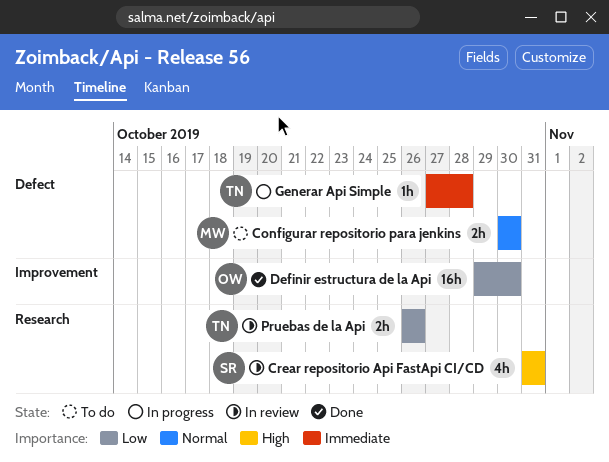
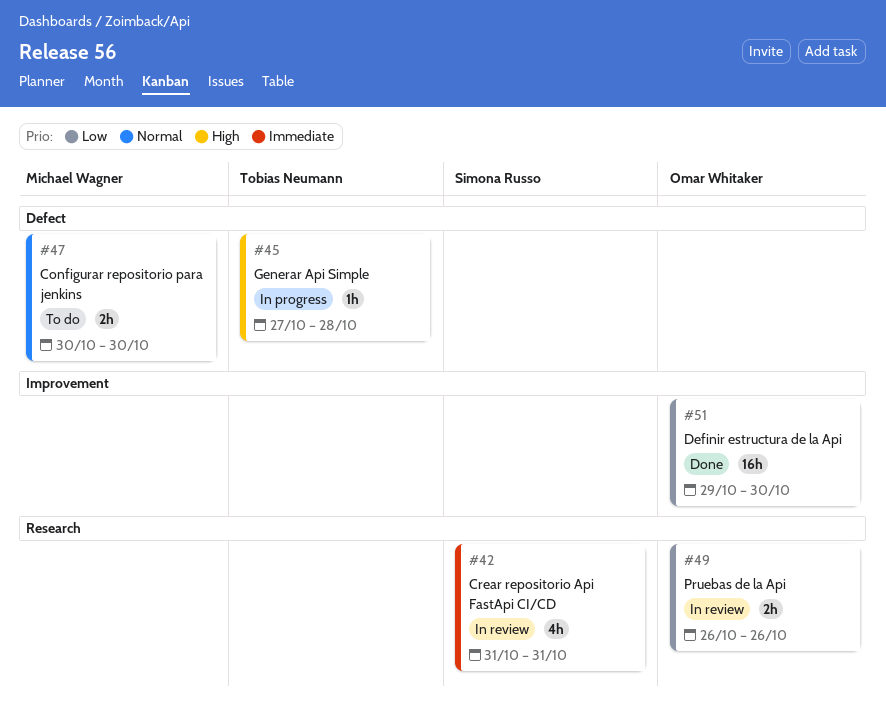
Crear repositorio Api FastApi CI/CD, priority: High -> Immediate
Generar Api Simple, priority: Immediate -> High
Pruebas de la Api, owner: Tobias Neumann -> Omar Whitaker

